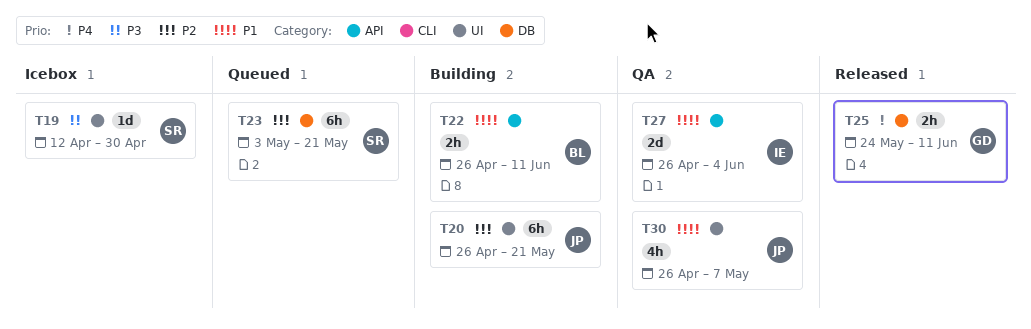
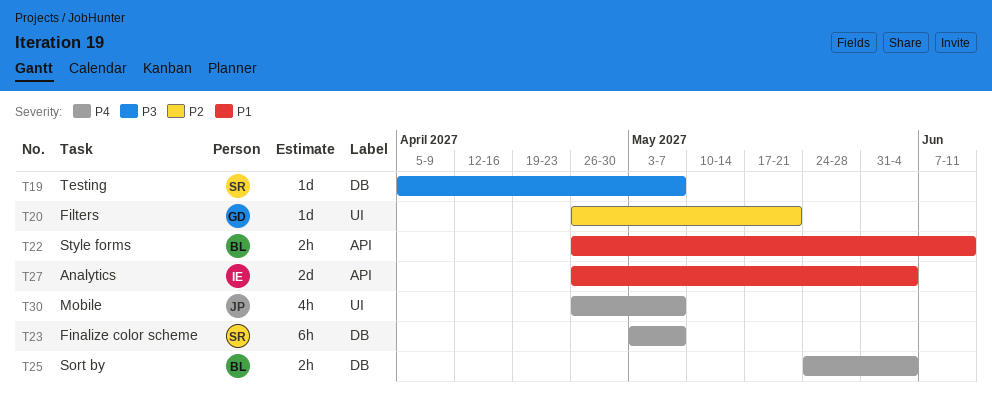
T19, label: UI -> DB
T19, start: Apr 12 -> Apr 5
T19, due: Apr 30 -> May 7
T20, owner: JP -> GD
T20, estimate: 6h -> 1d
T23, priority: P2 -> P4
T23, due: May 21 -> May 7
T25, owner: GD -> BL
T25, due: Jun 11 -> Jun 4
T30, priority: P1 -> P4

